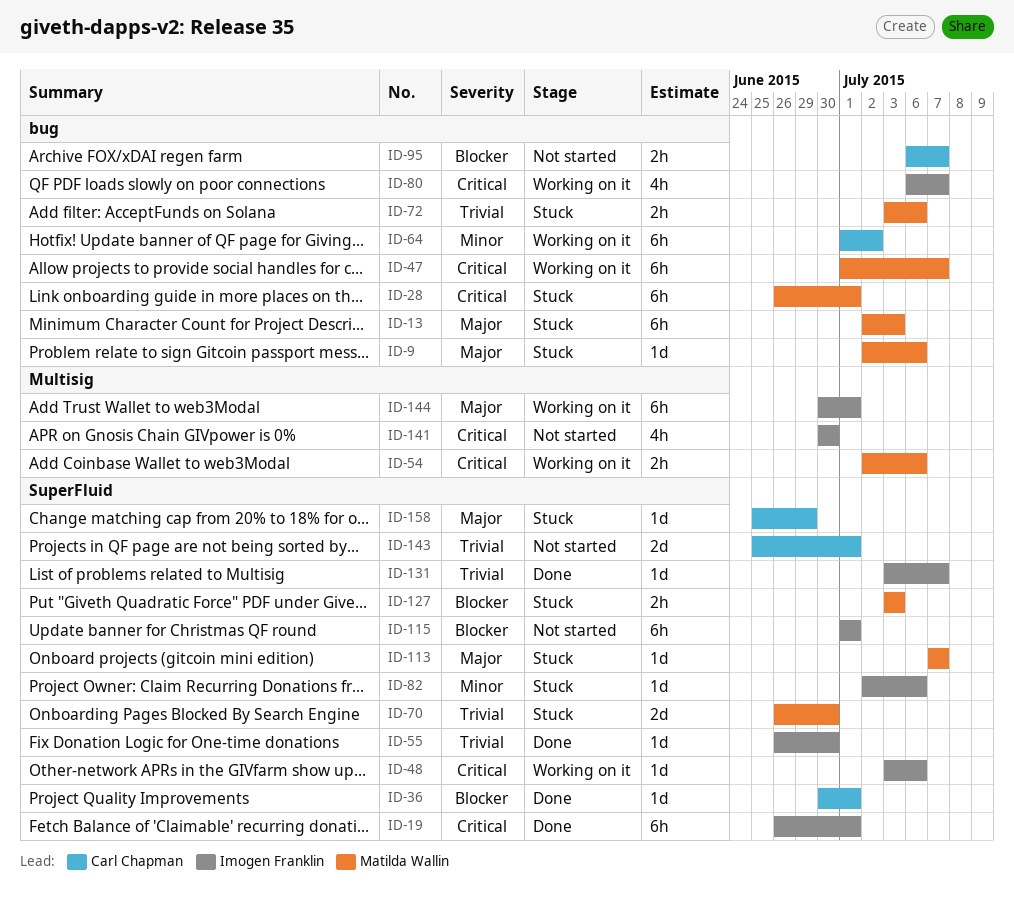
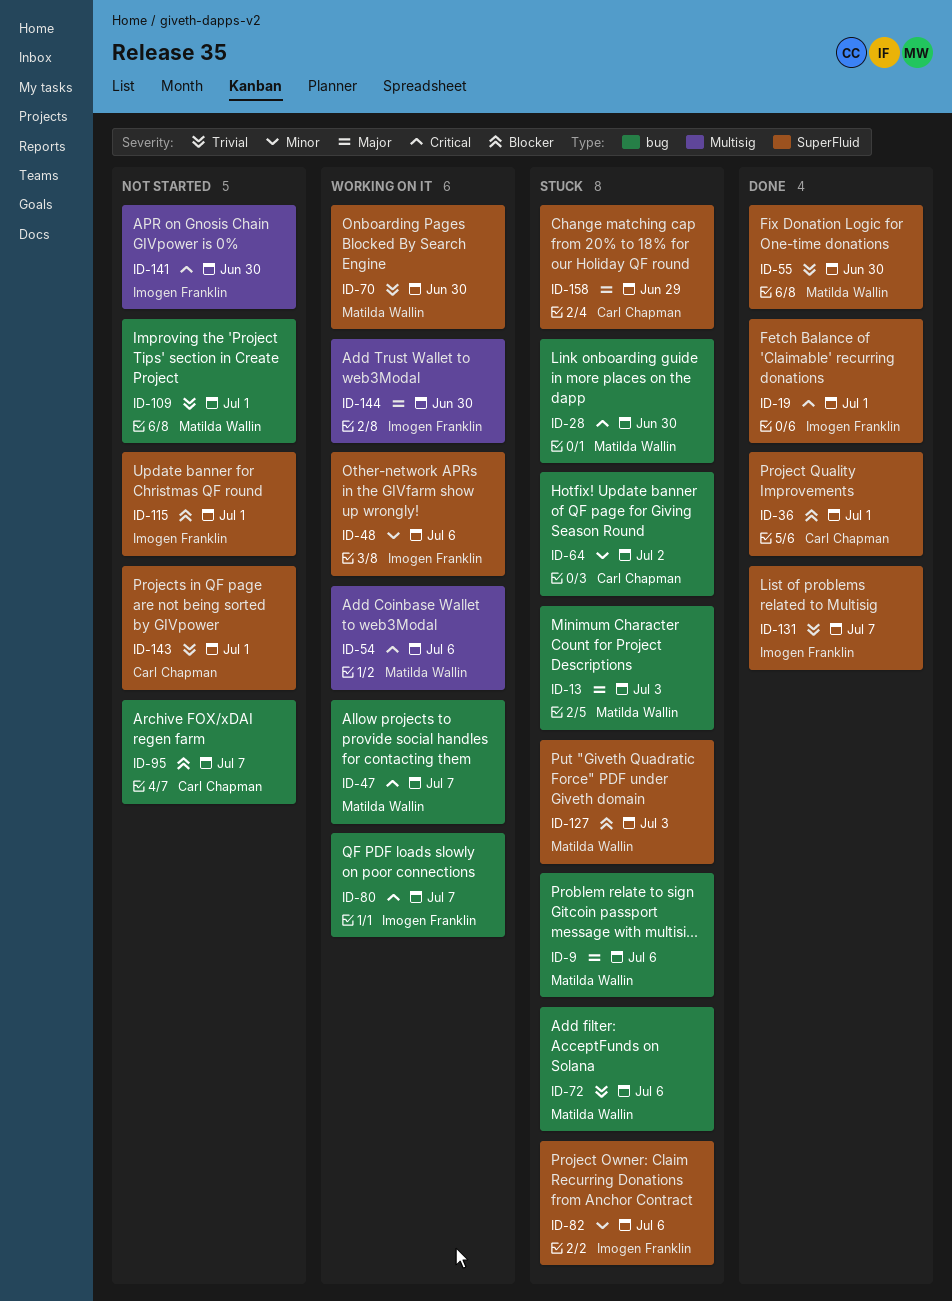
ID-28, due: Jul 1 -> Jun 30
ID-48, priority: Critical -> Minor
ID-55, owner: Imogen Franklin -> Matilda Wallin
ID-64, status: Working on it -> Stuck
ID-70, status: Stuck -> Working on it
ID-109: none -> present
ID-113: present -> none
ID-144, due: Jul 1 -> Jun 30

